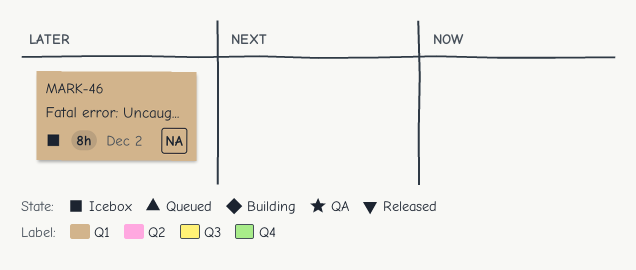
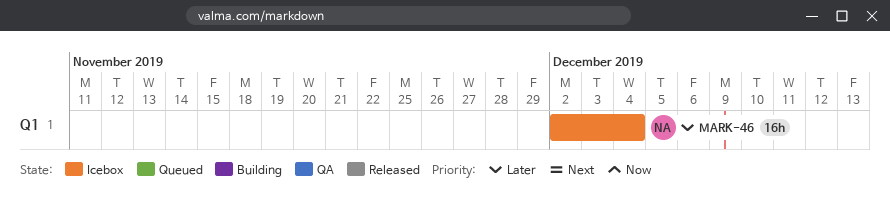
MARK-46, estimate: 8h -> 16h
MARK-46, due: Dec 2 -> Dec 4

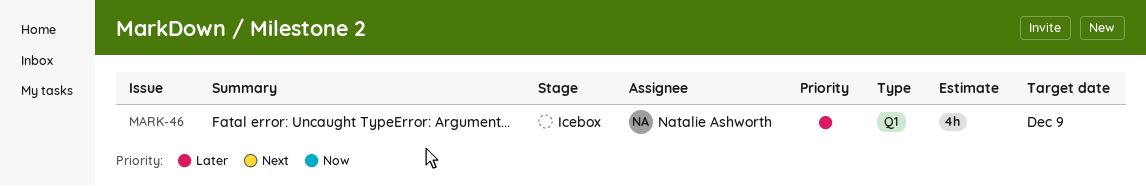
MARK-46, estimate: 16h -> 4h
MARK-46, due: Dec 4 -> Dec 9

